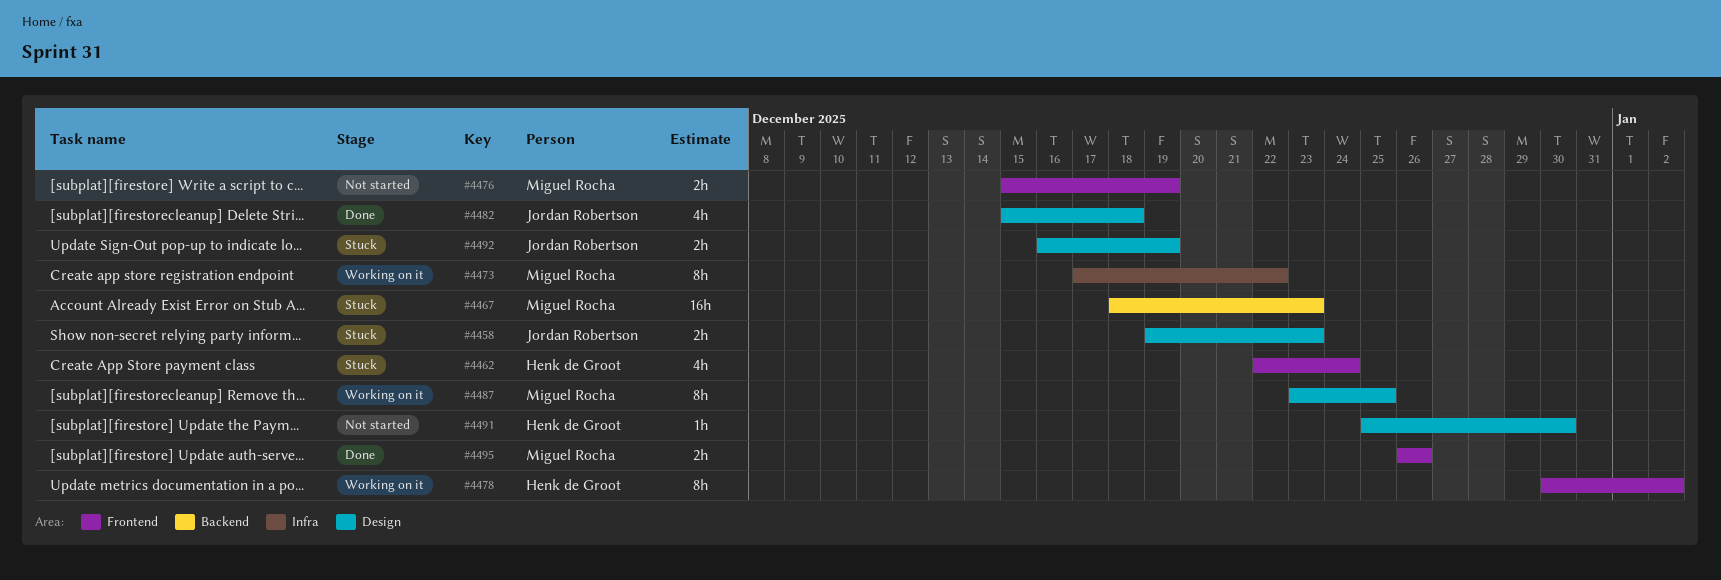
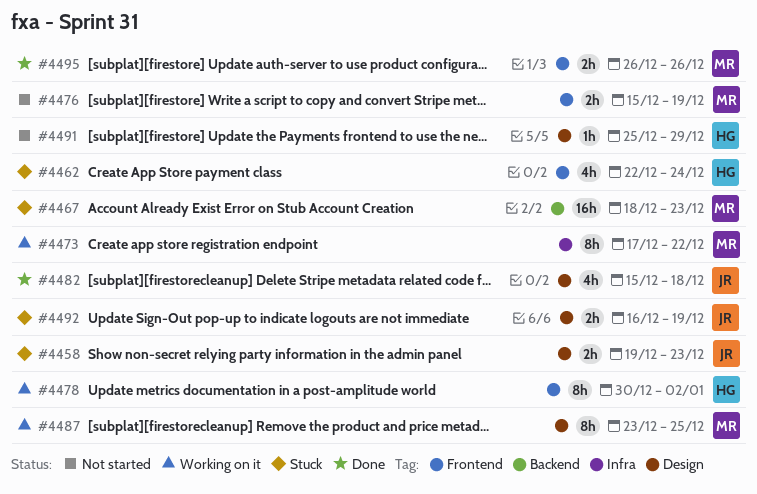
#4491, due: Dec 30 -> Dec 29

